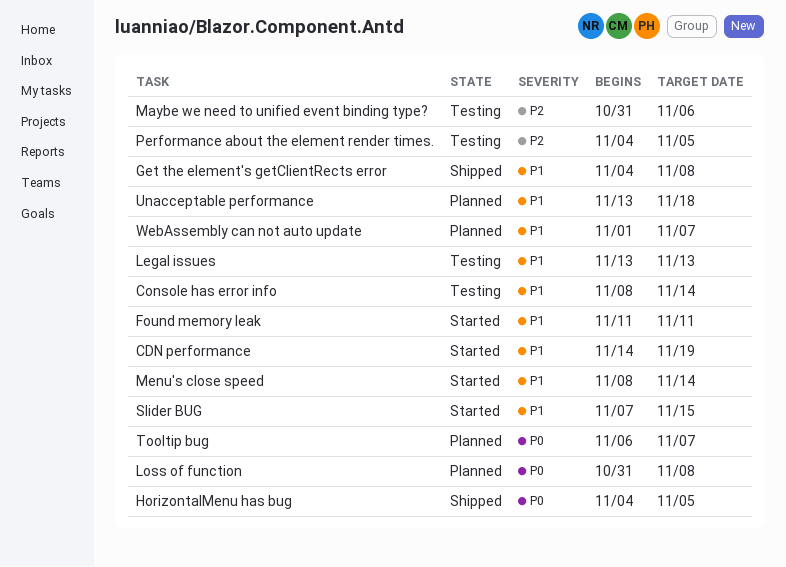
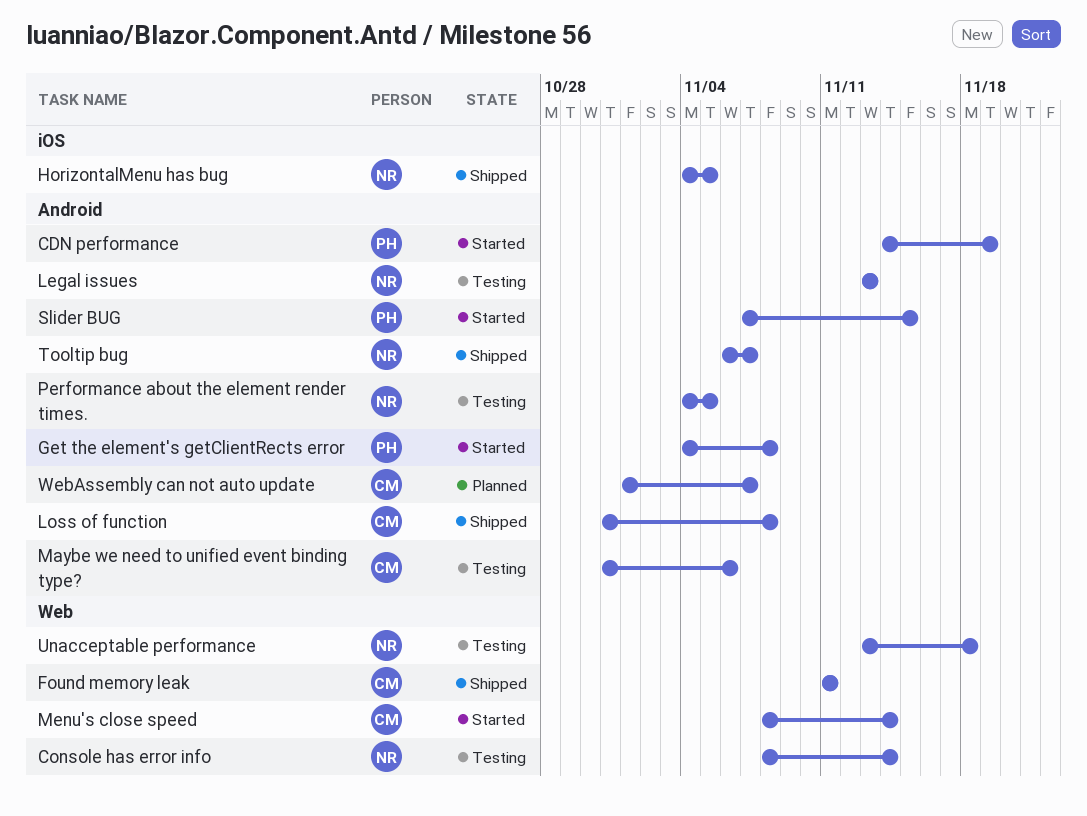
Found memory leak, status: Started -> Shipped
Get the element's getClientRects error, status: Shipped -> Started
Loss of function, status: Planned -> Shipped
Tooltip bug, status: Planned -> Shipped
Unacceptable performance, status: Planned -> Testing

